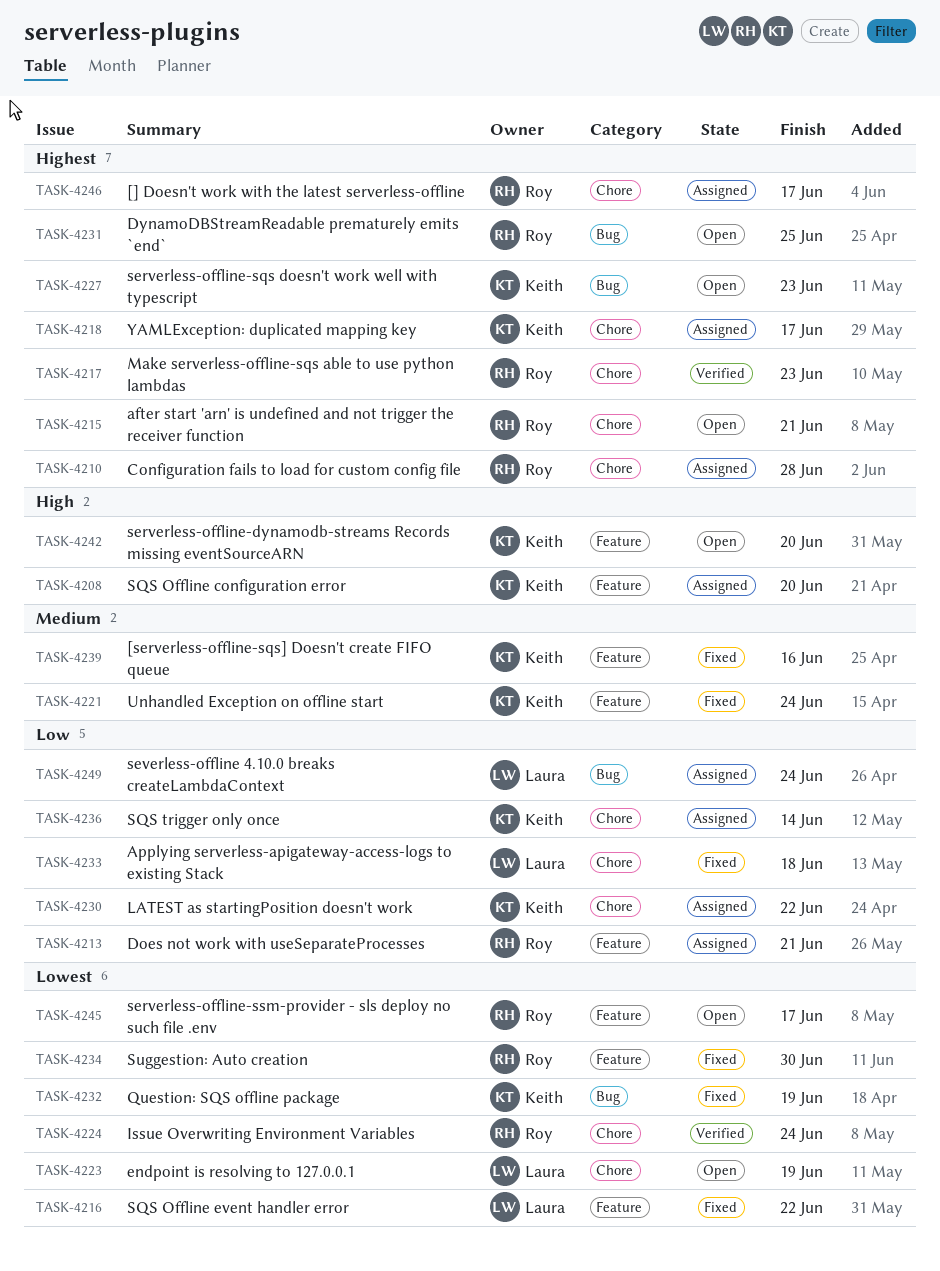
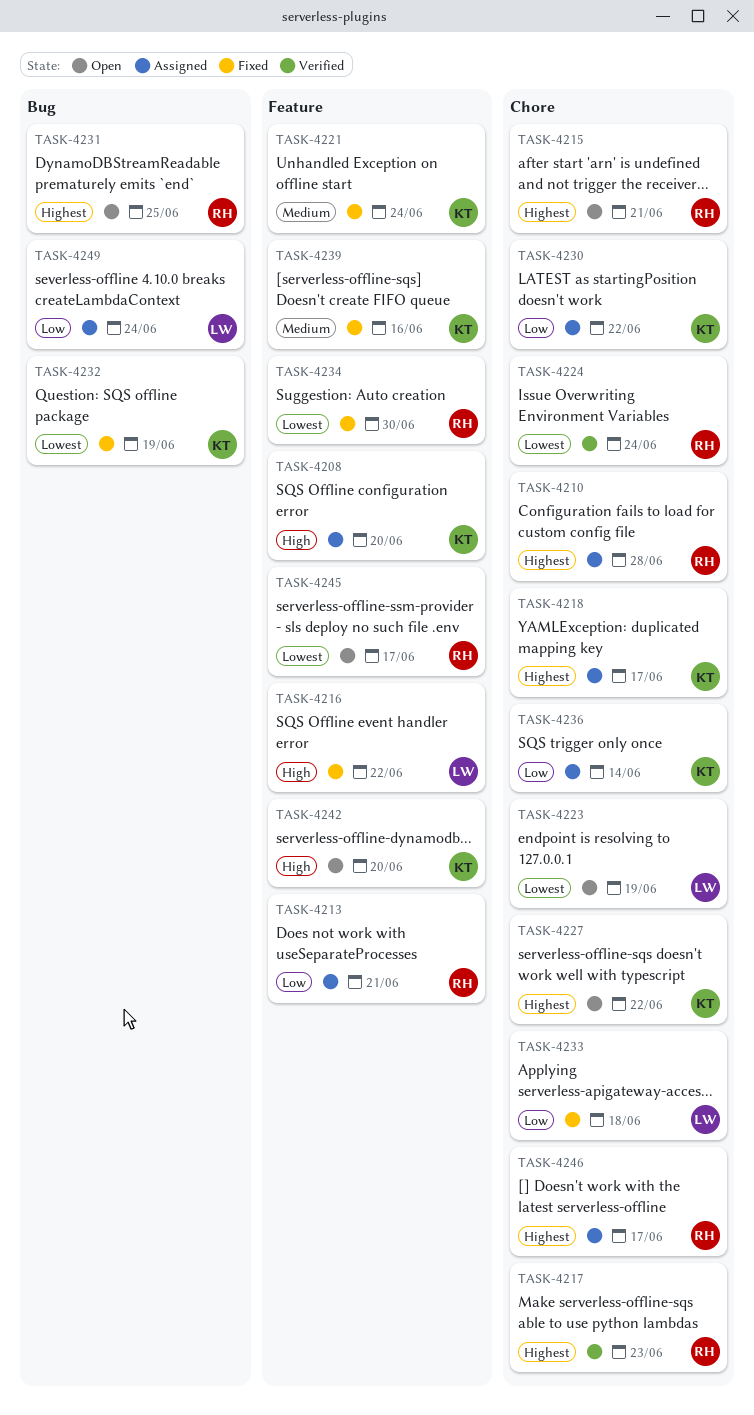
TASK-4216, priority: Lowest -> High
TASK-4227, label: Bug -> Chore
TASK-4227, due: Jun 23 -> Jun 22

